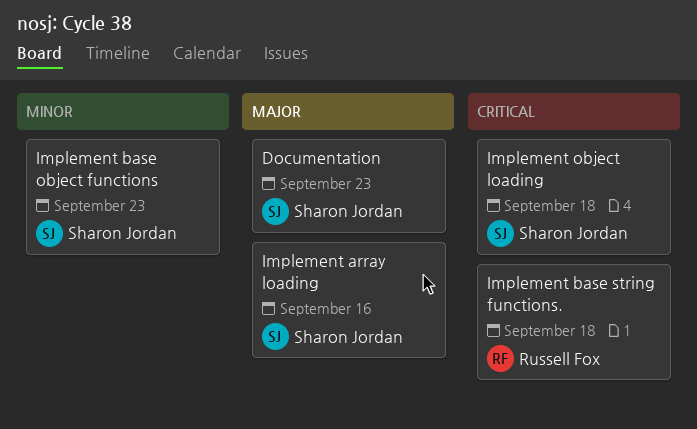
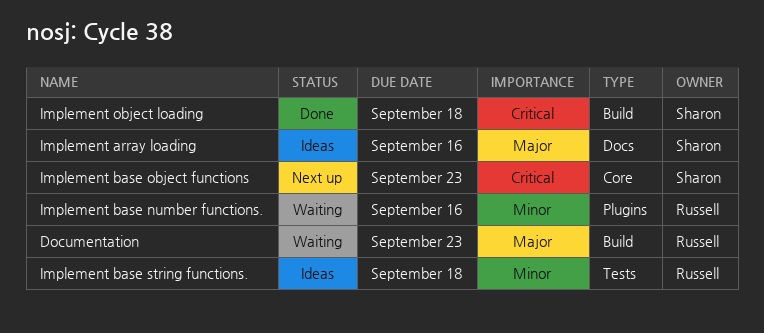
Documentation, owner: Sharon Jordan -> Russell Fox
Implement base number functions.: none -> present
Implement base object functions, priority: Minor -> Critical
Implement base string functions., priority: Critical -> Minor

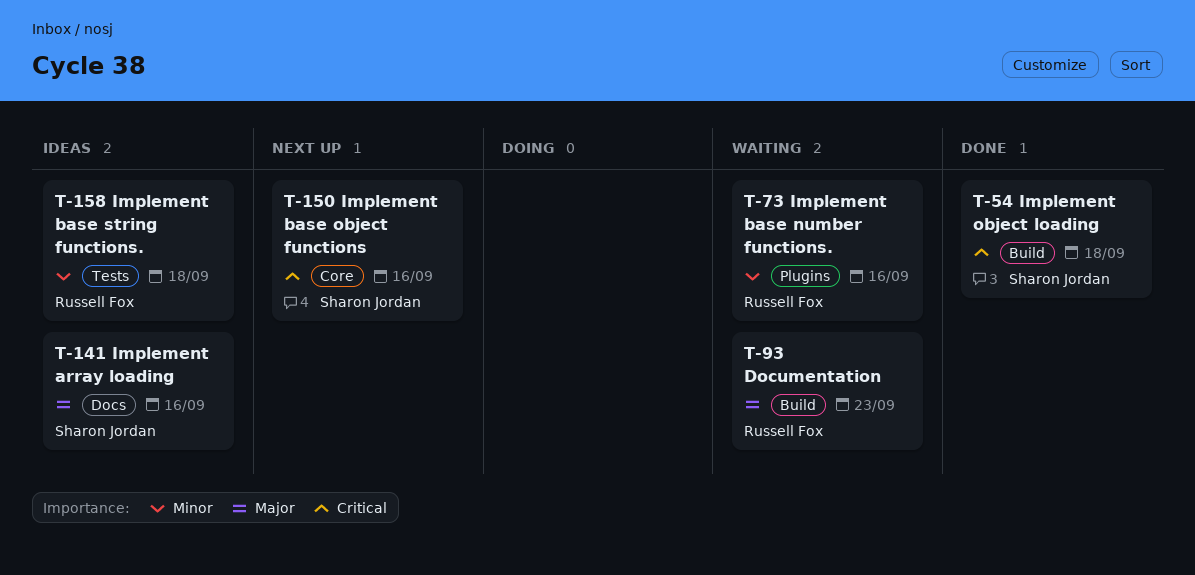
Implement base object functions, due: Sep 23 -> Sep 16

